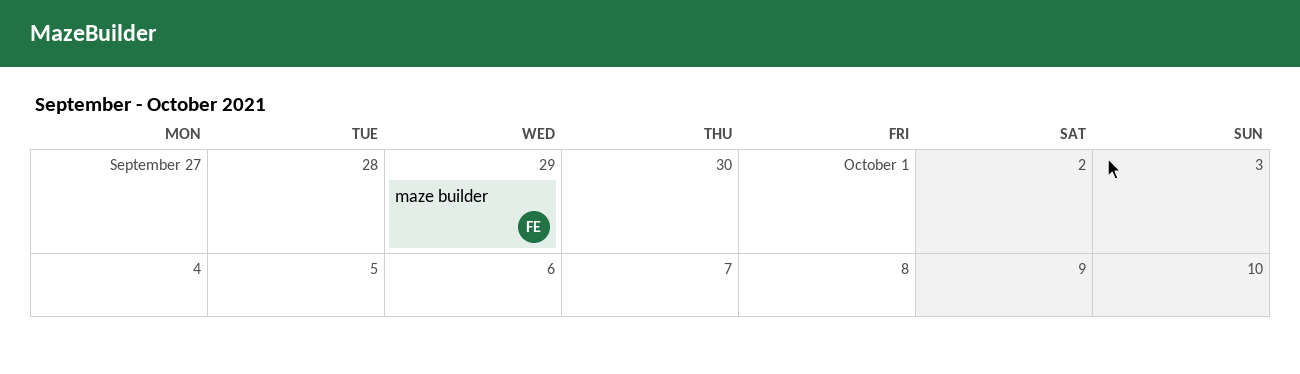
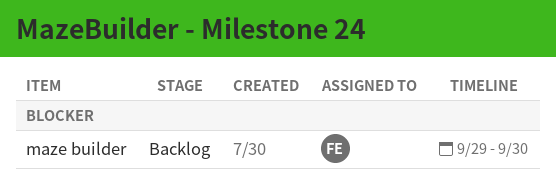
maze builder, due: Sep 29 -> Sep 30

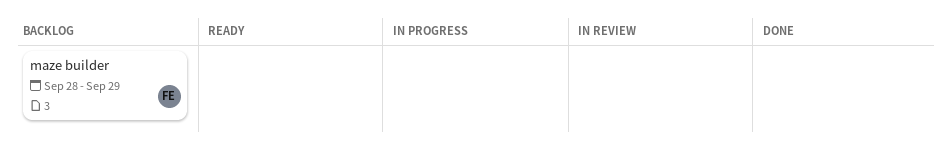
maze builder, start: Sep 29 -> Sep 28
maze builder, due: Sep 30 -> Sep 29

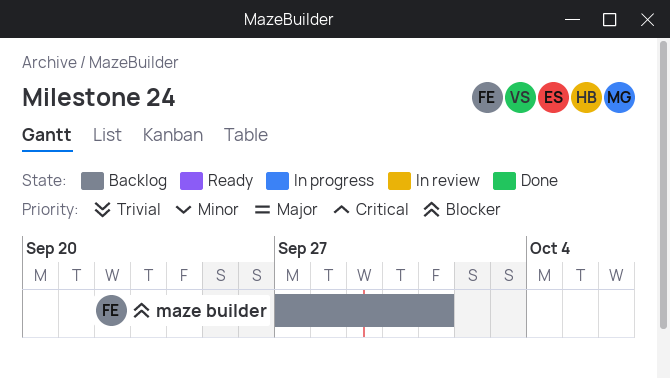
maze builder, start: Sep 28 -> Sep 27
maze builder, due: Sep 29 -> Oct 1

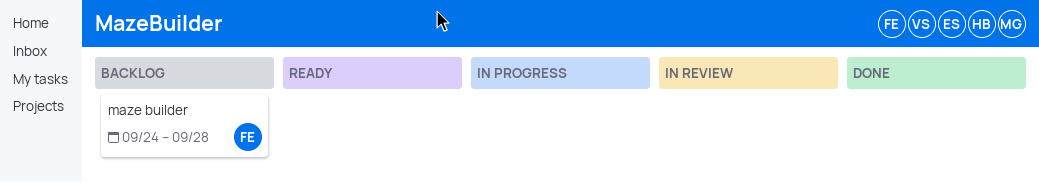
maze builder, start: Sep 27 -> Sep 24
maze builder, due: Oct 1 -> Sep 28

